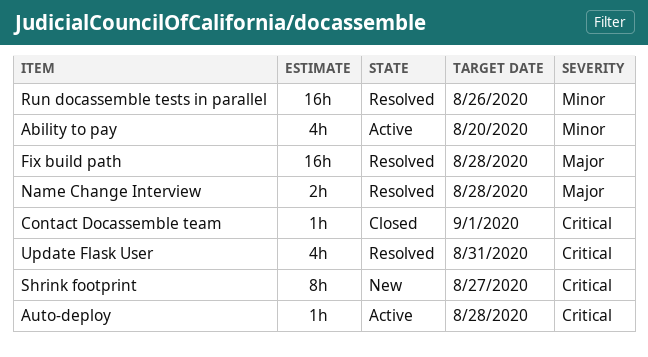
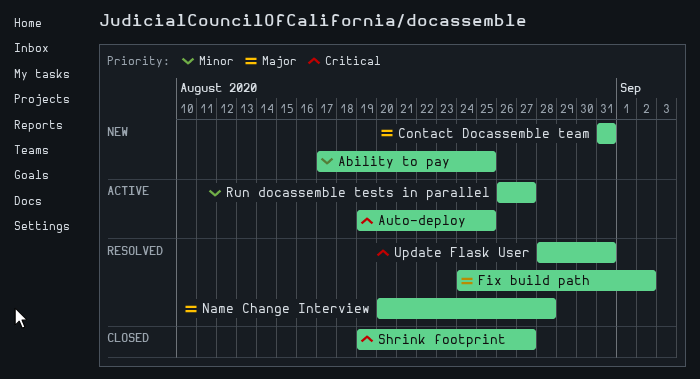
Ability to pay, status: Active -> New
Ability to pay, due: Aug 20 -> Aug 25
Auto-deploy, due: Aug 28 -> Aug 25
Contact Docassemble team, status: Closed -> New
Contact Docassemble team, priority: Critical -> Major
Contact Docassemble team, due: Sep 1 -> Aug 31
Fix build path, due: Aug 28 -> Sep 2
Run docassemble tests in parallel, status: Resolved -> Active
Run docassemble tests in parallel, due: Aug 26 -> Aug 27
Shrink footprint, status: New -> Closed

